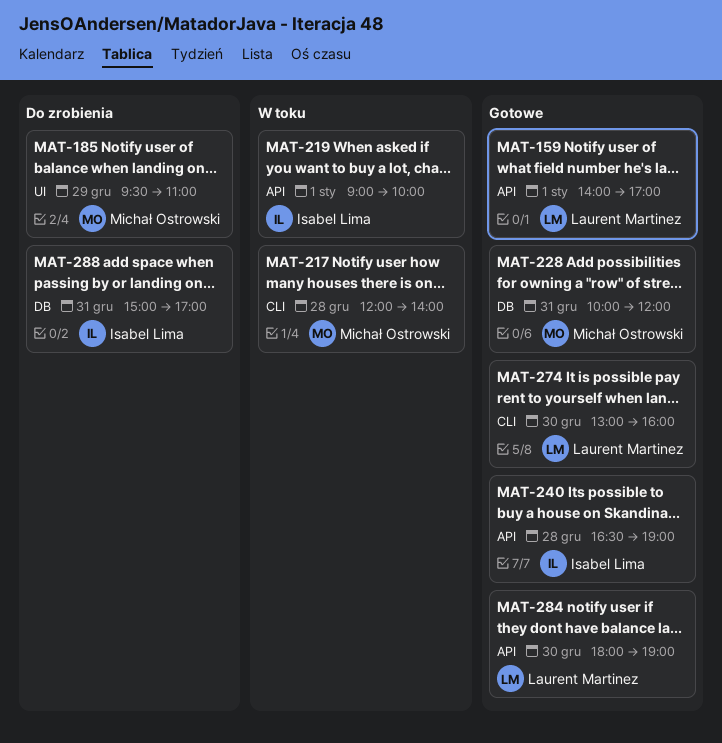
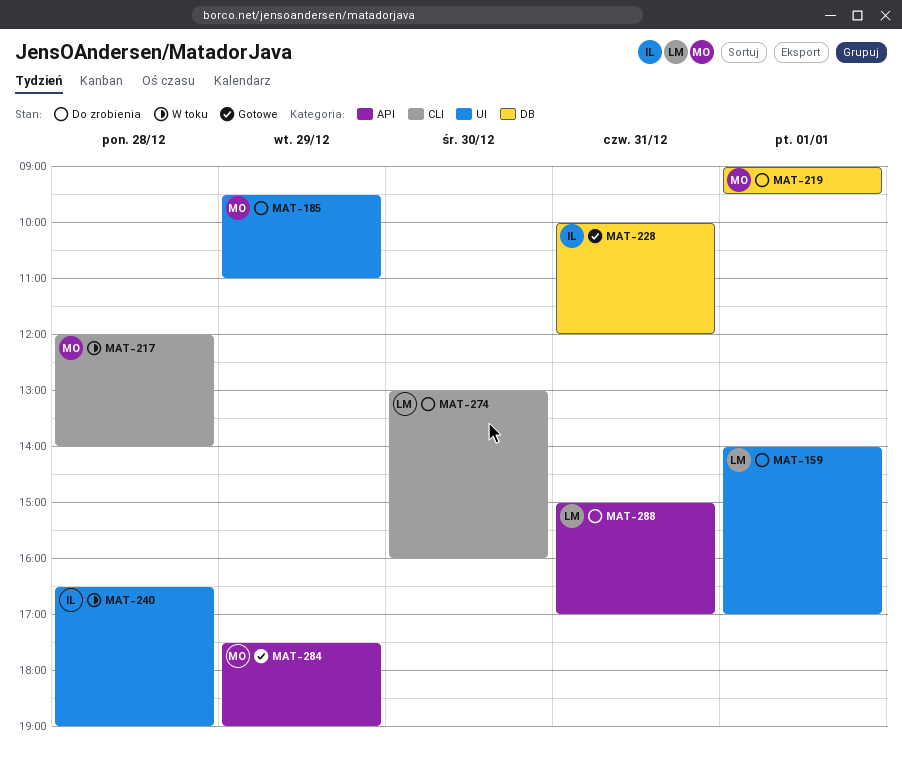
MAT-159, status: Gotowe -> Do zrobienia
MAT-159, label: API -> UI
MAT-219, status: W toku -> Do zrobienia
MAT-219, owner: Isabel Lima -> Michał Ostrowski
MAT-219, label: API -> DB
MAT-219, ends: 10:00 -> 09:30
MAT-228, owner: Michał Ostrowski -> Isabel Lima
MAT-240, status: Gotowe -> W toku
MAT-240, label: API -> UI
MAT-274, status: Gotowe -> Do zrobienia
MAT-284, owner: Laurent Martinez -> Michał Ostrowski
MAT-284, day: Dec 30 -> Dec 29
MAT-284, begins: 18:00 -> 17:30
MAT-288, owner: Isabel Lima -> Laurent Martinez
MAT-288, label: DB -> API

